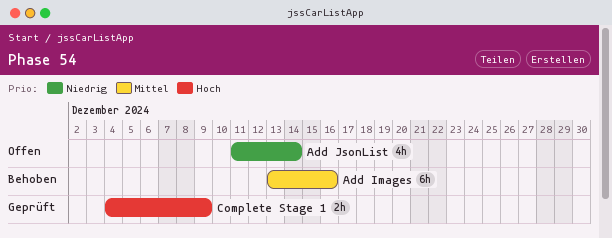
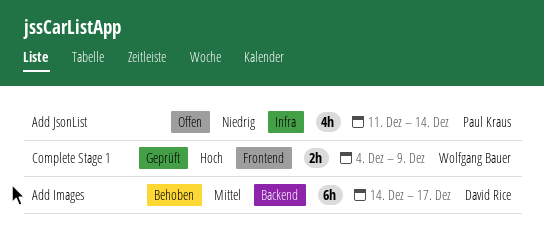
Add Images, start: Dec 13 -> Dec 14
Add Images, due: Dec 16 -> Dec 17

